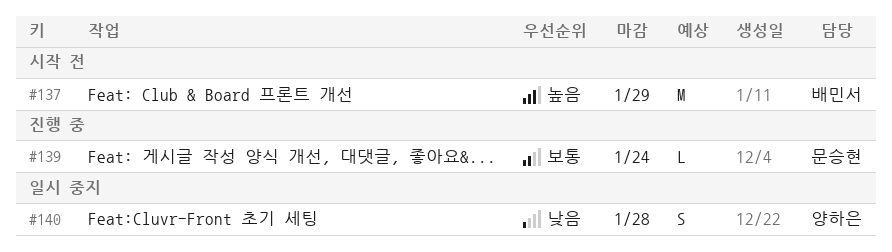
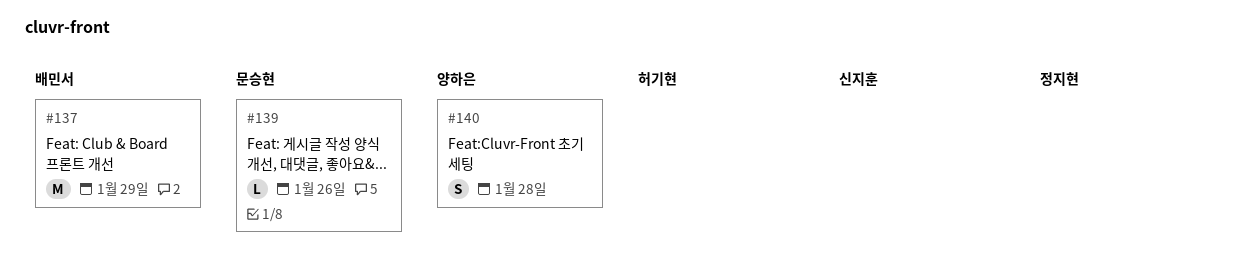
#139, due: Jan 24 -> Jan 26

